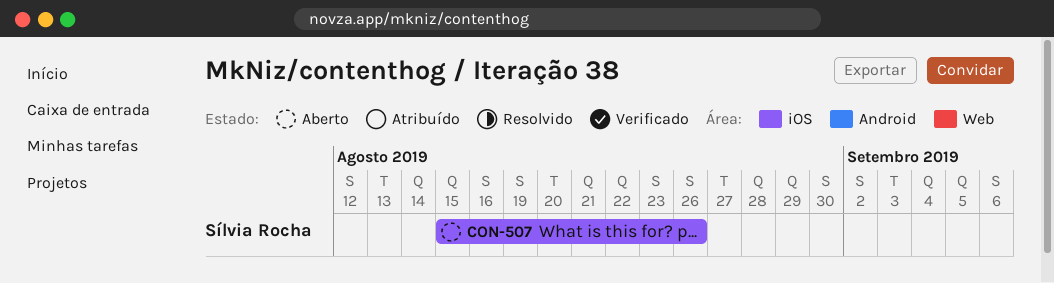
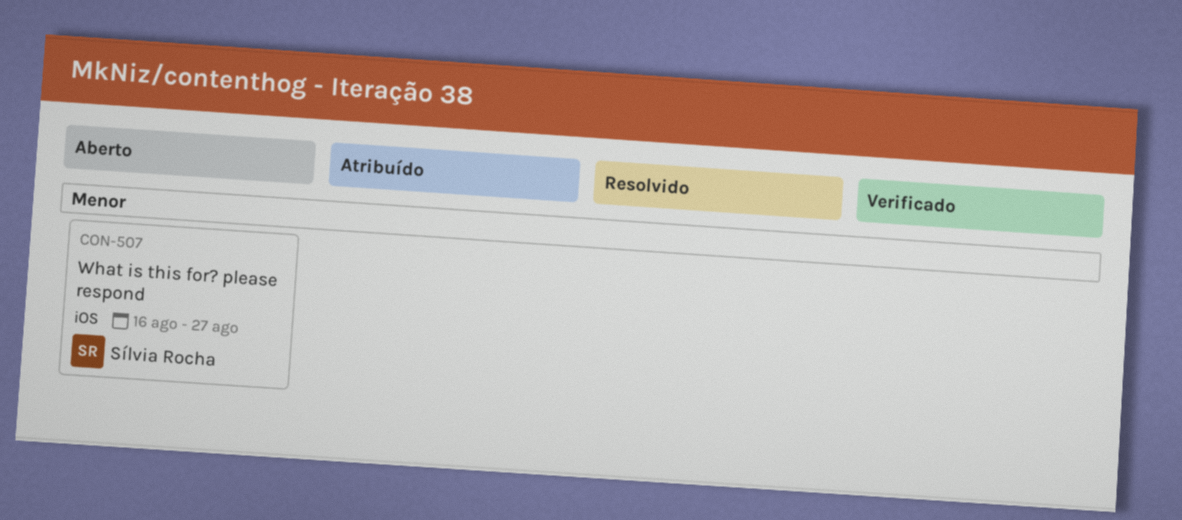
CON-507, start: Aug 15 -> Aug 16
CON-507, due: Aug 26 -> Aug 27

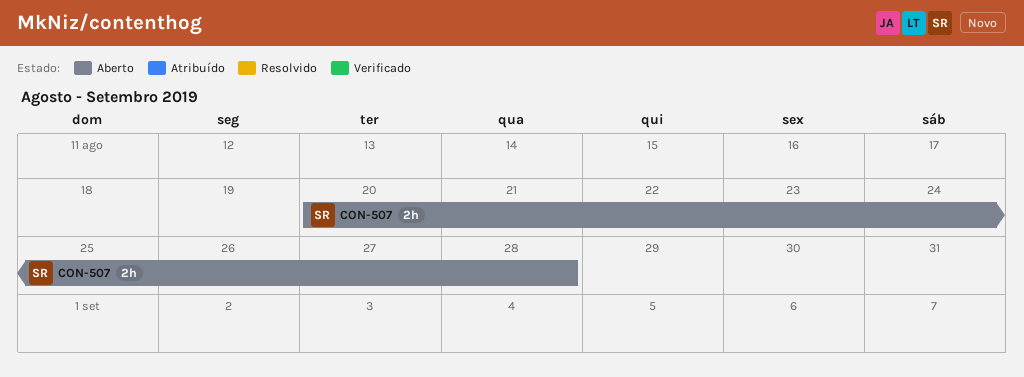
CON-507, start: Aug 16 -> Aug 20
CON-507, due: Aug 27 -> Aug 28

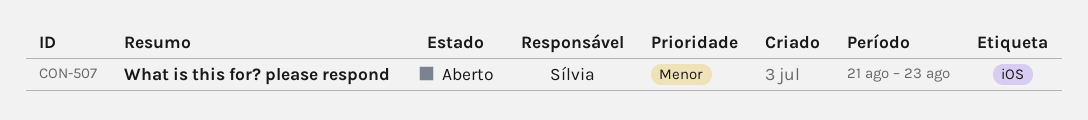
CON-507, start: Aug 20 -> Aug 21
CON-507, due: Aug 28 -> Aug 23

